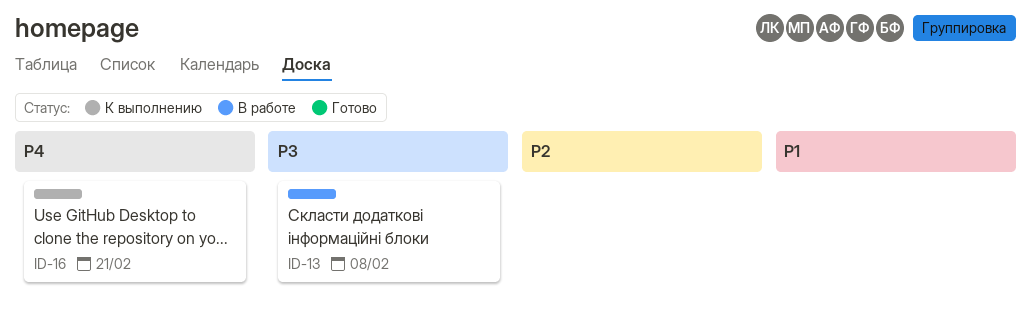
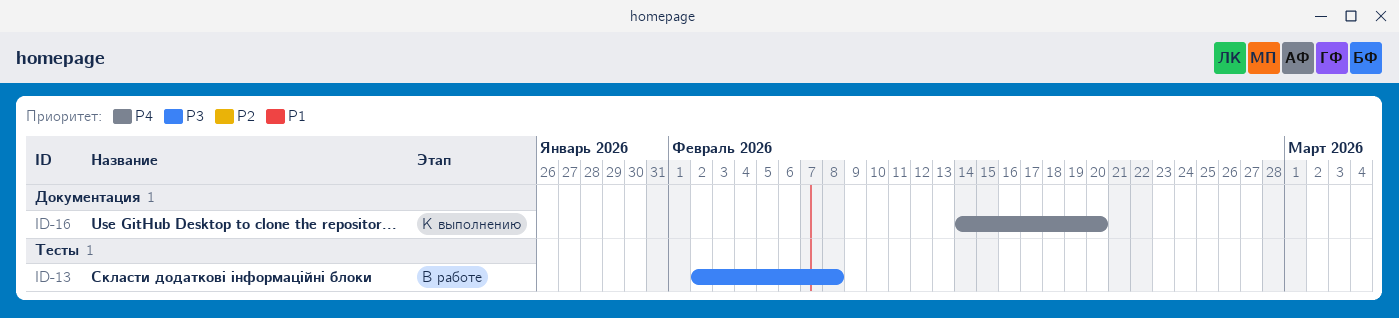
ID-16, due: Feb 21 -> Feb 20

